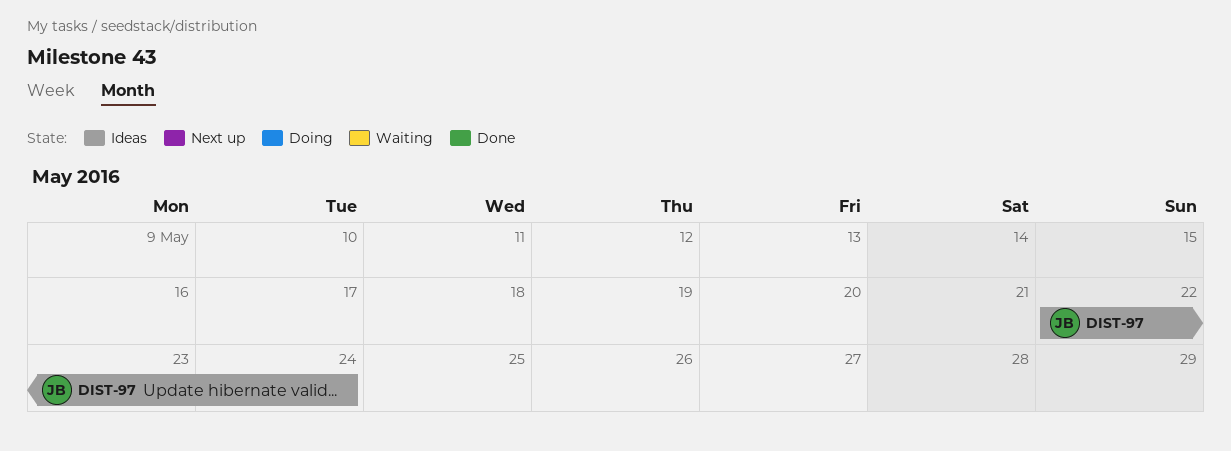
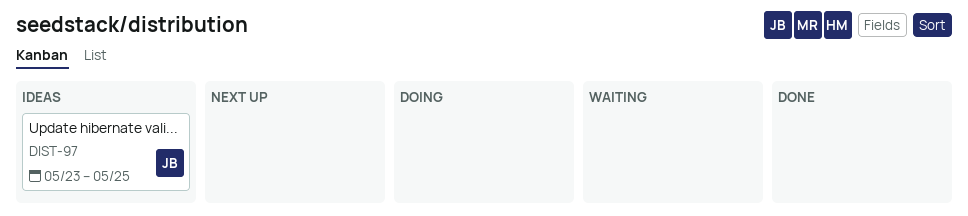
DIST-97, start: May 22 -> May 23
DIST-97, due: May 24 -> May 25

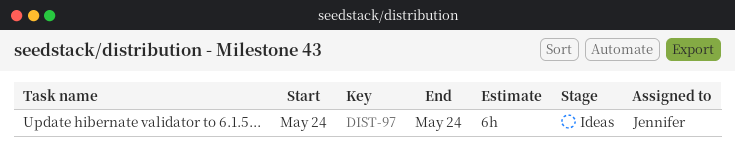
DIST-97, start: May 23 -> May 24
DIST-97, due: May 25 -> May 24

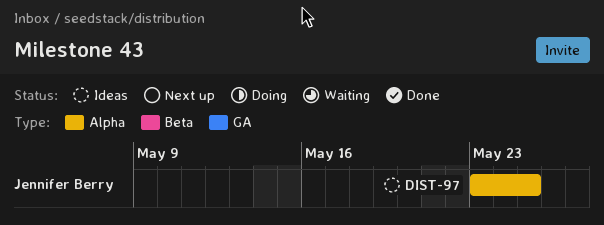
DIST-97, start: May 24 -> May 23
DIST-97, due: May 24 -> May 25

